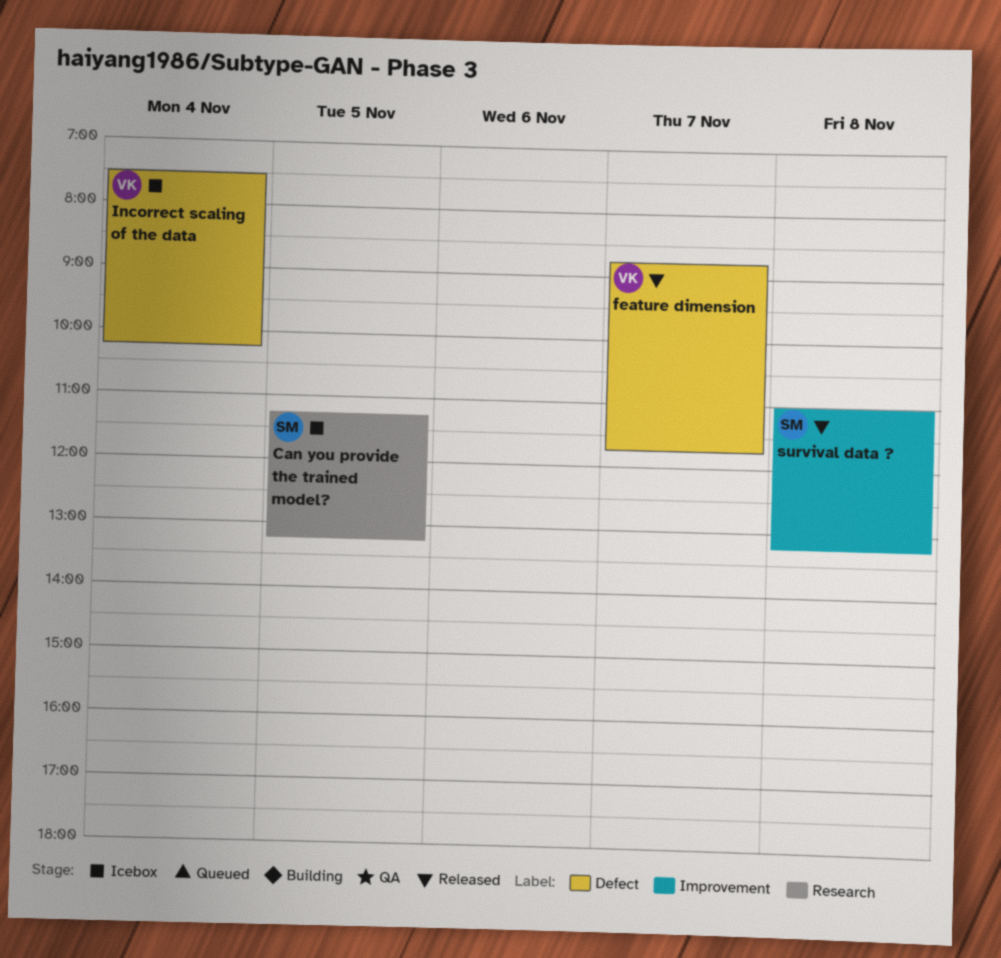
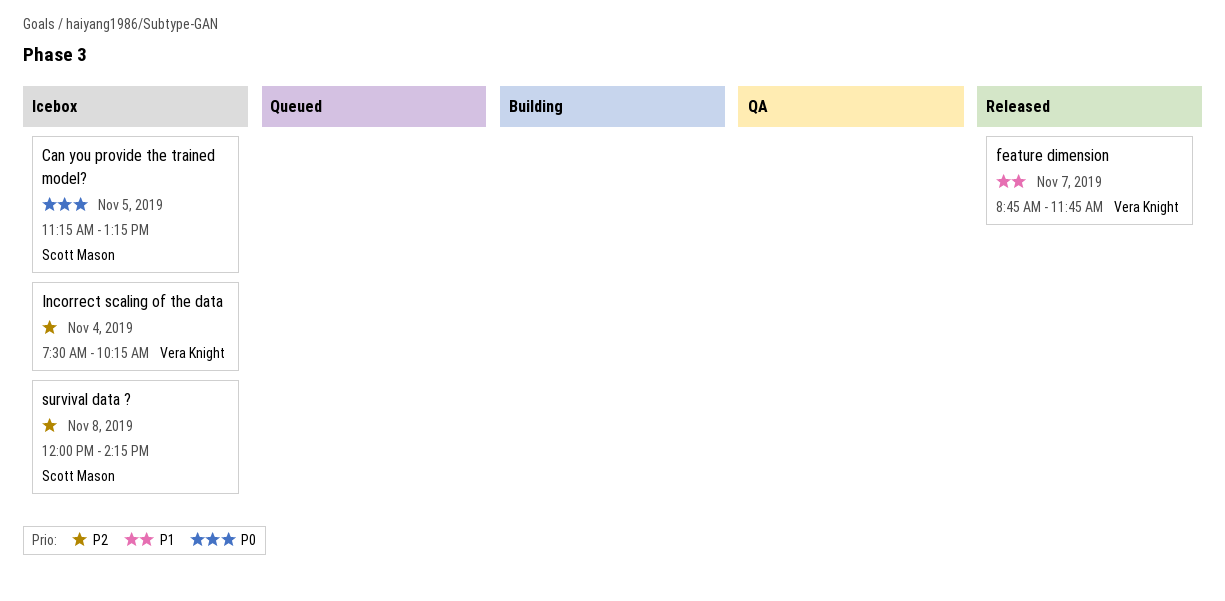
survival data ?, status: Released -> Icebox
survival data ?, begins: 11:00 -> 12:00
survival data ?, ends: 13:15 -> 14:15

